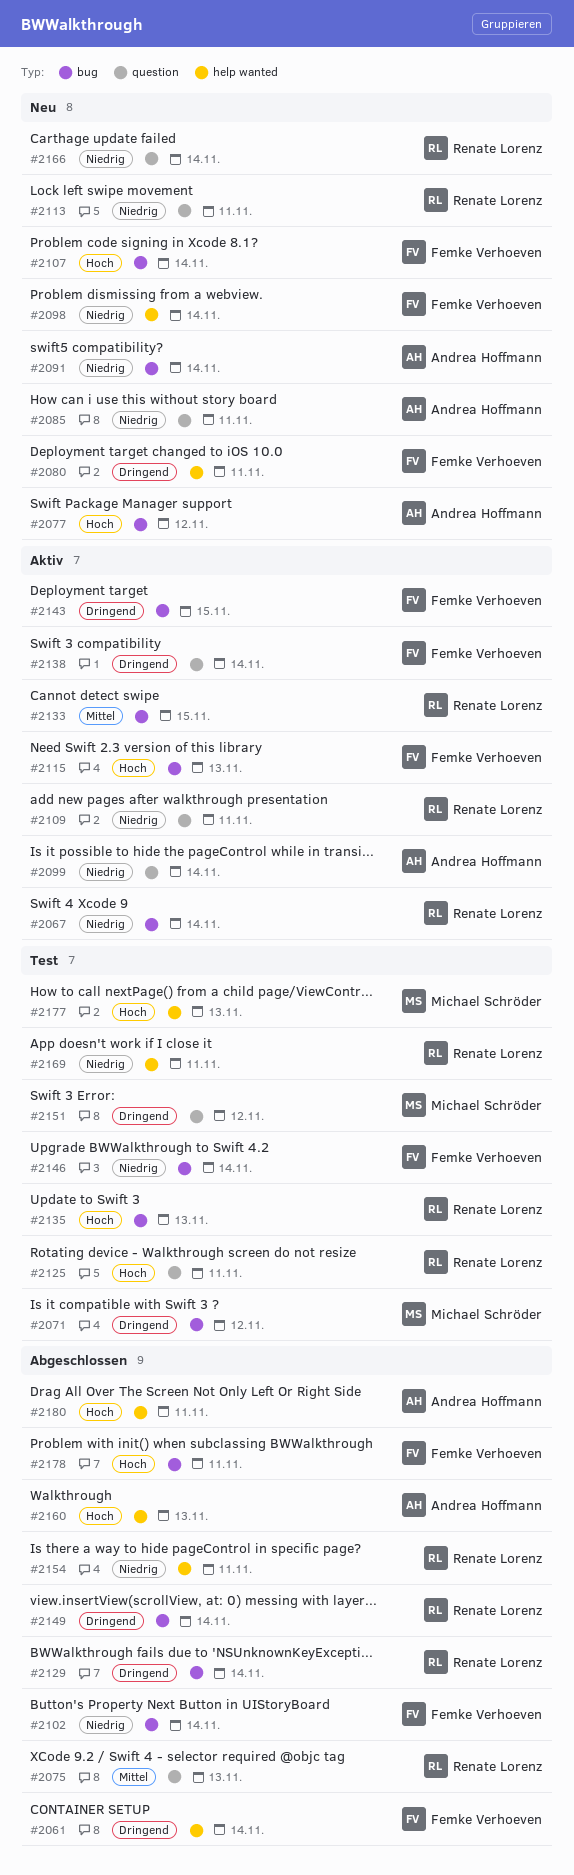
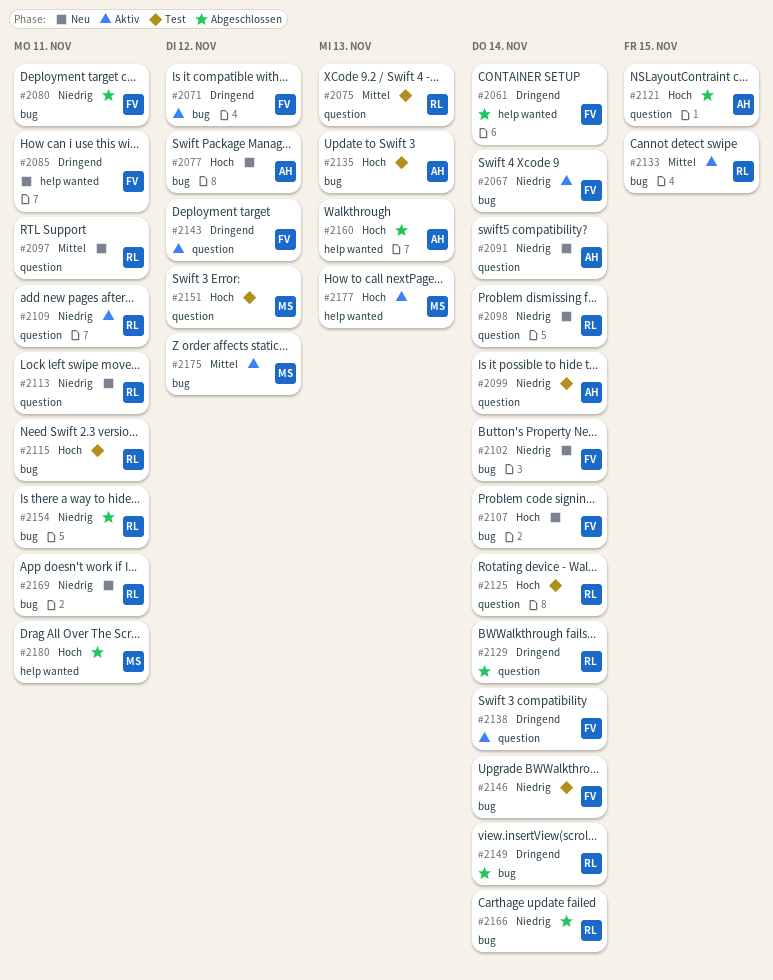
#2067, owner: Renate Lorenz -> Femke Verhoeven
#2071, status: Test -> Aktiv
#2071, owner: Michael Schröder -> Femke Verhoeven
#2075, status: Abgeschlossen -> Test
#2080, status: Neu -> Abgeschlossen
#2080, priority: Dringend -> Niedrig
#2080, label: help wanted -> bug
#2085, owner: Andrea Hoffmann -> Femke Verhoeven
#2085, priority: Niedrig -> Dringend
#2085, label: question -> help wanted
#2091, label: bug -> question
#2097: none -> present
#2098, owner: Femke Verhoeven -> Renate Lorenz
#2098, label: help wanted -> question
#2099, status: Aktiv -> Test
#2102, status: Abgeschlossen -> Neu
#2115, status: Aktiv -> Test
#2115, owner: Femke Verhoeven -> Renate Lorenz
#2115, due: Nov 13 -> Nov 11
#2121: none -> present
#2125, due: Nov 11 -> Nov 14
#2129, label: bug -> question
#2135, owner: Renate Lorenz -> Andrea Hoffmann
#2143, label: bug -> question
#2143, due: Nov 15 -> Nov 12
#2151, priority: Dringend -> Hoch
#2154, label: help wanted -> bug
#2166, status: Neu -> Abgeschlossen
#2166, label: question -> bug
#2169, status: Test -> Neu
#2169, label: help wanted -> bug
#2175: none -> present
#2177, status: Test -> Aktiv
#2178: present -> none
#2180, owner: Andrea Hoffmann -> Michael Schröder

